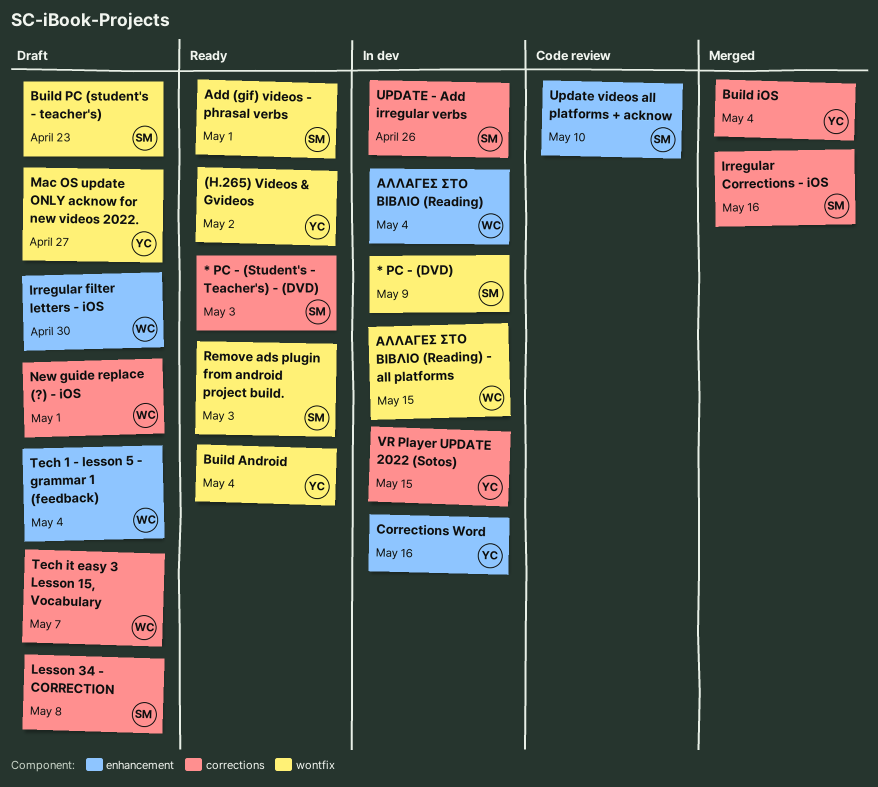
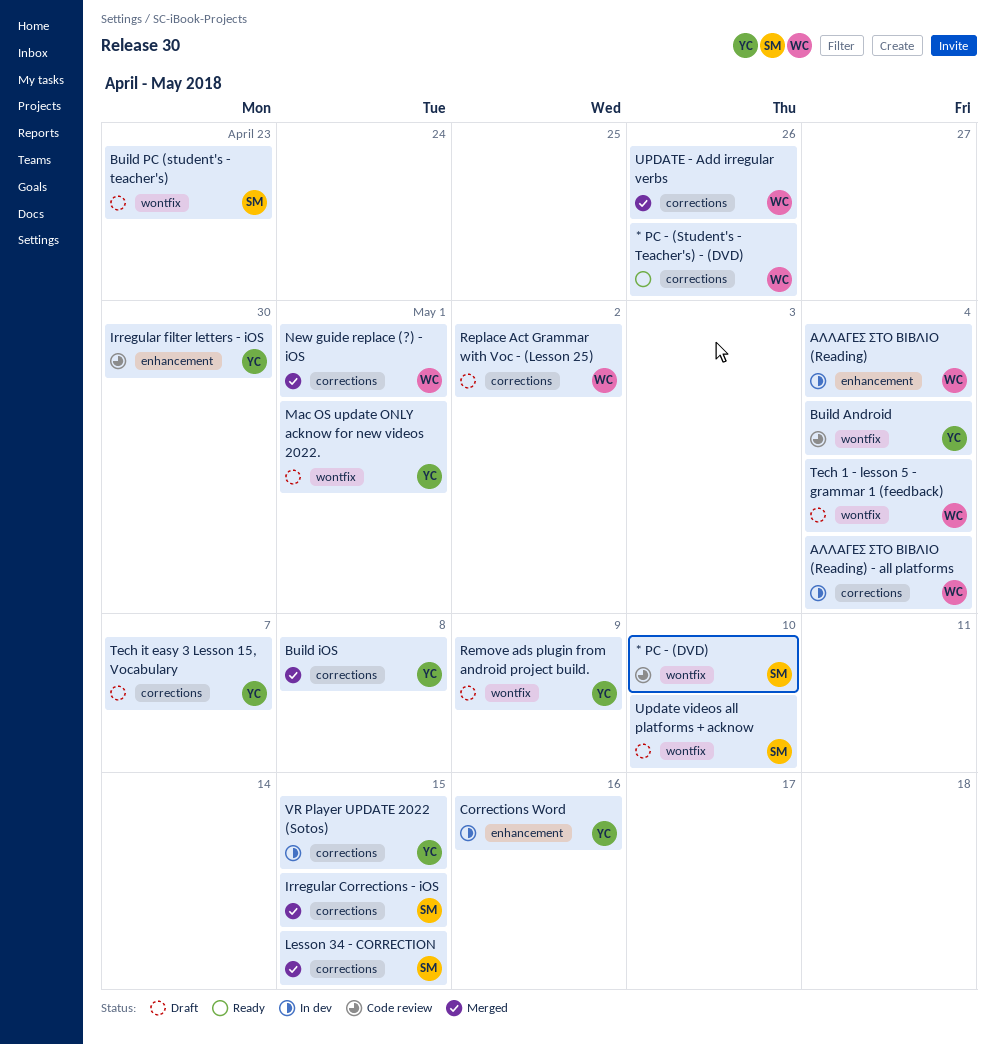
(H.265) Videos & Gvideos: present -> none
* PC - (DVD), status: In dev -> Code review
* PC - (DVD), due: May 9 -> May 10
* PC - (Student's - Teacher's) - (DVD), owner: SM -> WC
* PC - (Student's - Teacher's) - (DVD), due: May 3 -> Apr 26
Add (gif) videos - phrasal verbs: present -> none
Build Android, status: Ready -> Code review
Build iOS, due: May 4 -> May 8
Irregular Corrections - iOS, due: May 16 -> May 15
Irregular filter letters - iOS, status: Draft -> Code review
Irregular filter letters - iOS, owner: WC -> YC
Lesson 34 - CORRECTION, status: Draft -> Merged
Lesson 34 - CORRECTION, due: May 8 -> May 15
Mac OS update ONLY acknow for new videos 2022., due: Apr 27 -> May 1
New guide replace (?) - iOS, status: Draft -> Merged
Remove ads plugin from android project build., status: Ready -> Draft
Remove ads plugin from android project build., owner: SM -> YC
Remove ads plugin from android project build., due: May 3 -> May 9
Replace Act Grammar with Voc - (Lesson 25): none -> present
Tech 1 - lesson 5 - grammar 1 (feedback), label: enhancement -> wontfix
Tech it easy 3 Lesson 15, Vocabulary, owner: WC -> YC
UPDATE - Add irregular verbs, status: In dev -> Merged
UPDATE - Add irregular verbs, owner: SM -> WC
Update videos all platforms + acknow, status: Code review -> Draft
Update videos all platforms + acknow, label: enhancement -> wontfix
ΑΛΛΑΓΕΣ ΣΤΟ ΒΙΒΛΙΟ (Reading) - all platforms, label: wontfix -> corrections
ΑΛΛΑΓΕΣ ΣΤΟ ΒΙΒΛΙΟ (Reading) - all platforms, due: May 15 -> May 4

